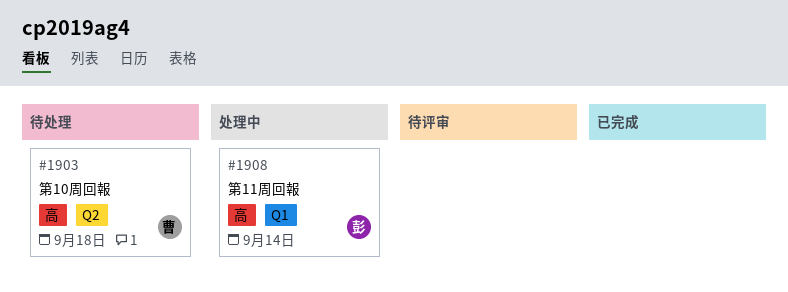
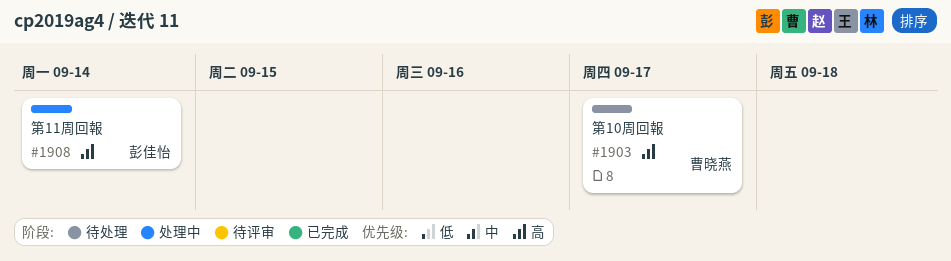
#1903, due: Sep 18 -> Sep 17

